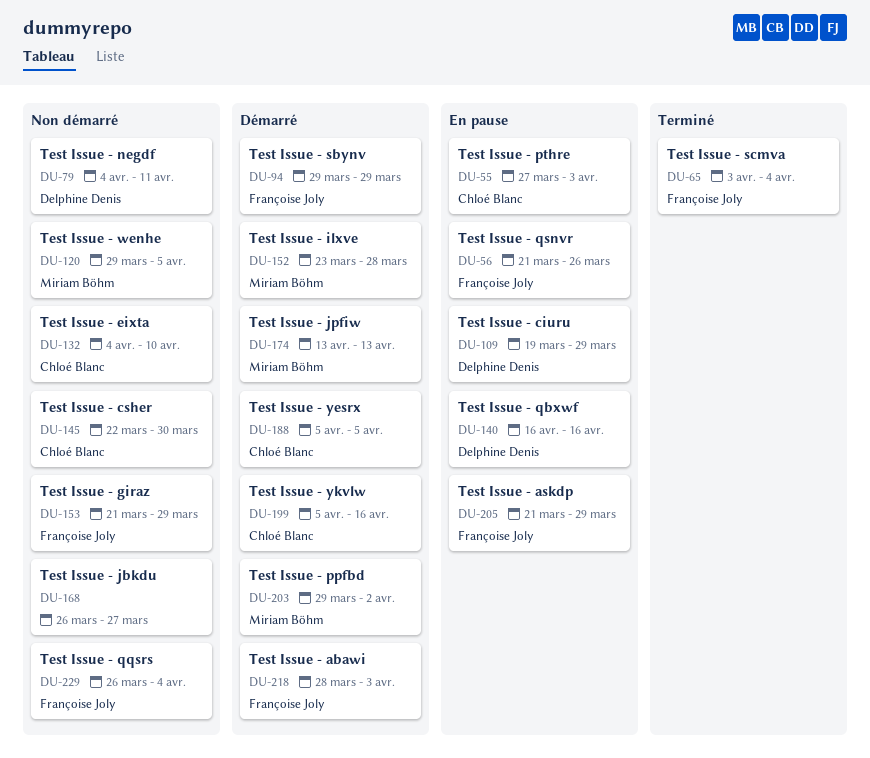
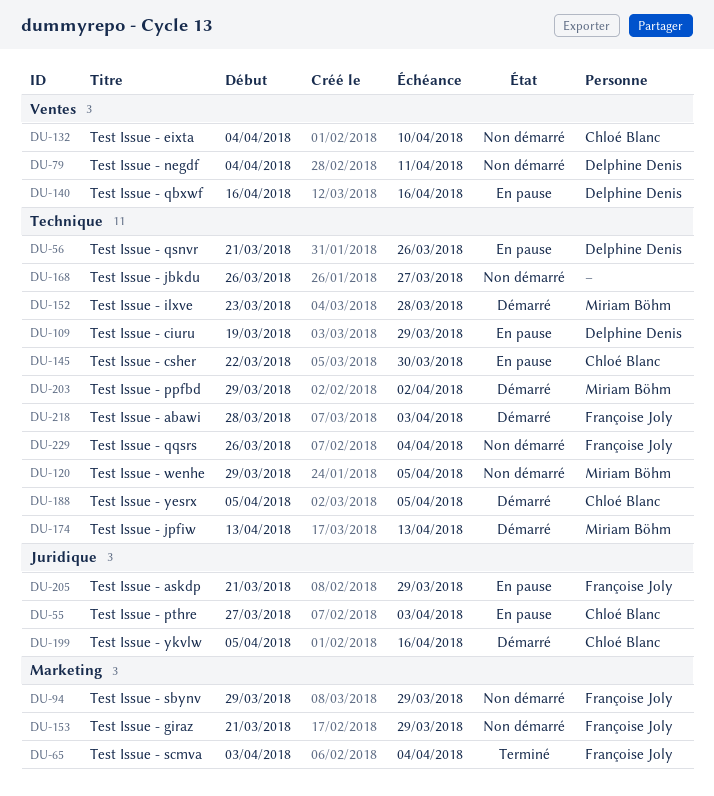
DU-56, owner: Françoise Joly -> Delphine Denis
DU-94, status: Démarré -> Non démarré
DU-145, status: Non démarré -> En pause

